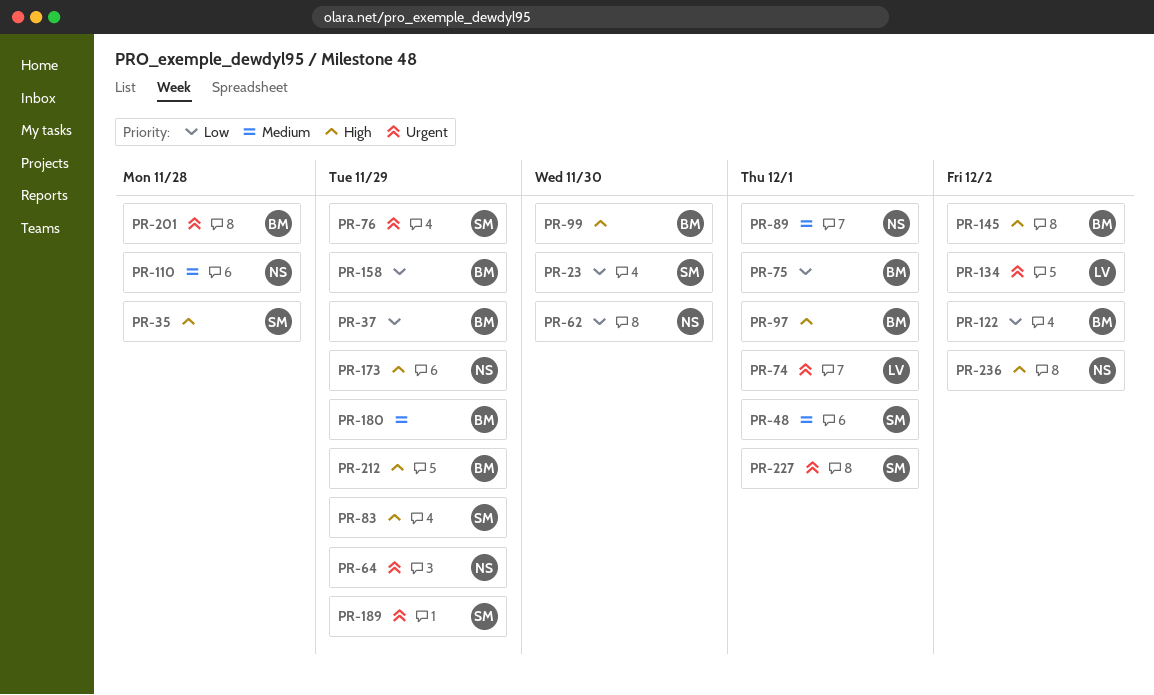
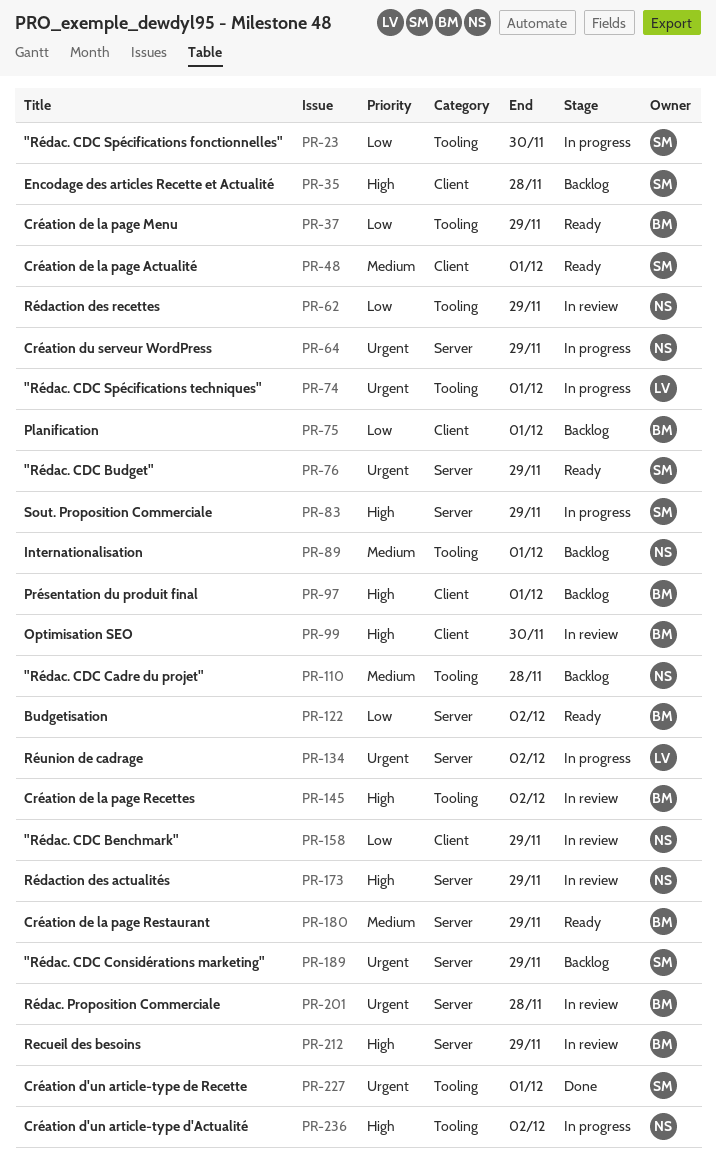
PR-62, due: Nov 30 -> Nov 29
PR-158, owner: BM -> NS

